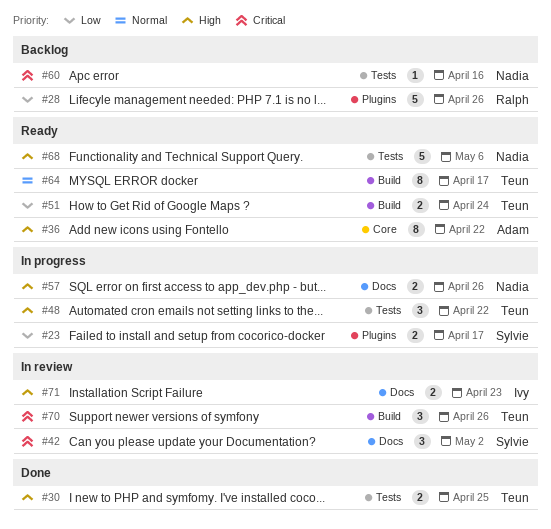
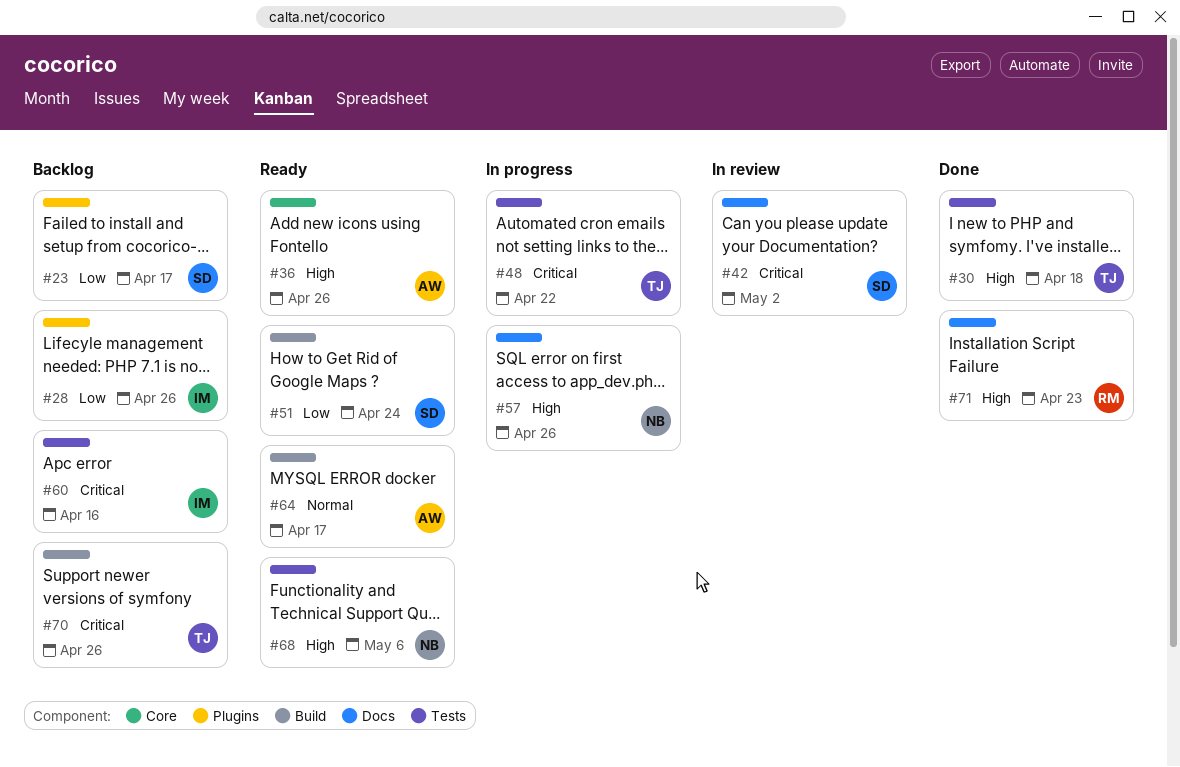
#23, status: In progress -> Backlog
#28, owner: Ralph -> Ivy
#30, due: Apr 25 -> Apr 18
#36, due: Apr 22 -> Apr 26
#48, priority: High -> Critical
#51, owner: Teun -> Sylvie
#60, owner: Nadia -> Ivy
#64, owner: Teun -> Adam
#70, status: In review -> Backlog
#71, status: In review -> Done
#71, owner: Ivy -> Ralph

